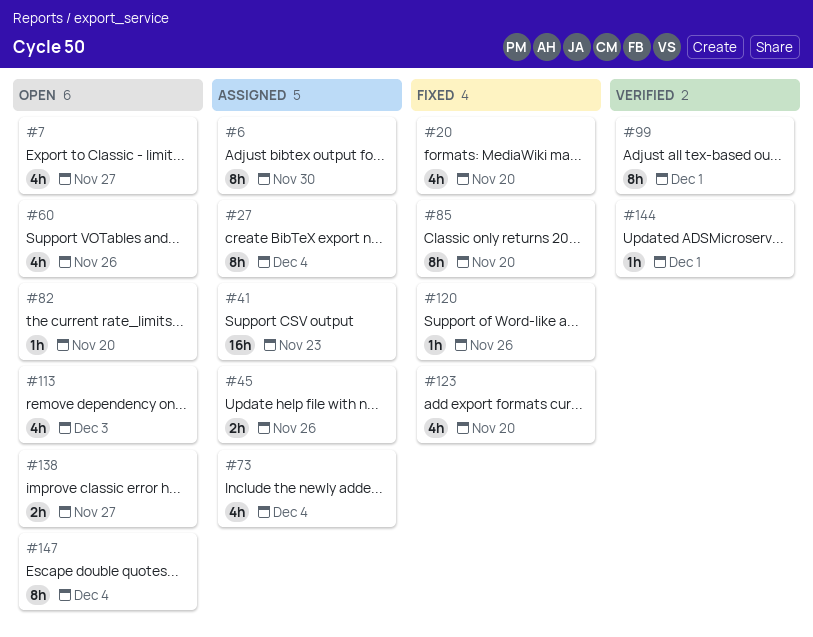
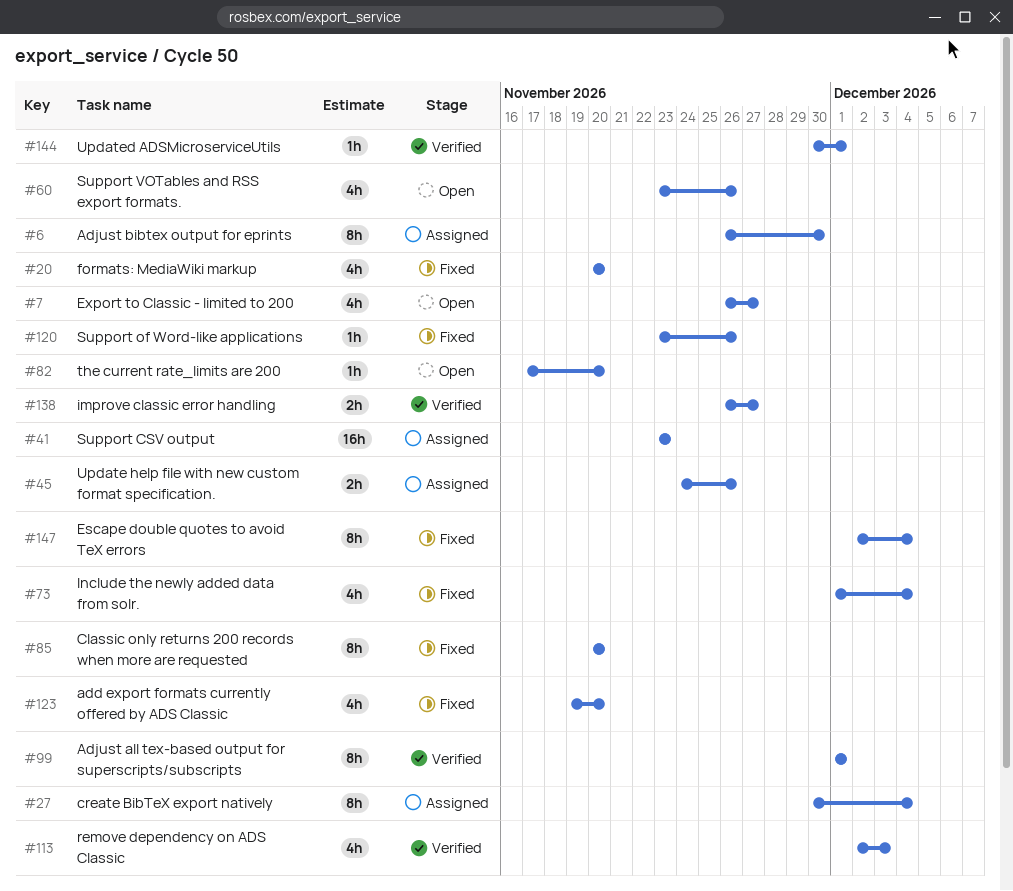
#73, status: Assigned -> Fixed
#113, status: Open -> Verified
#138, status: Open -> Verified
#147, status: Open -> Fixed

